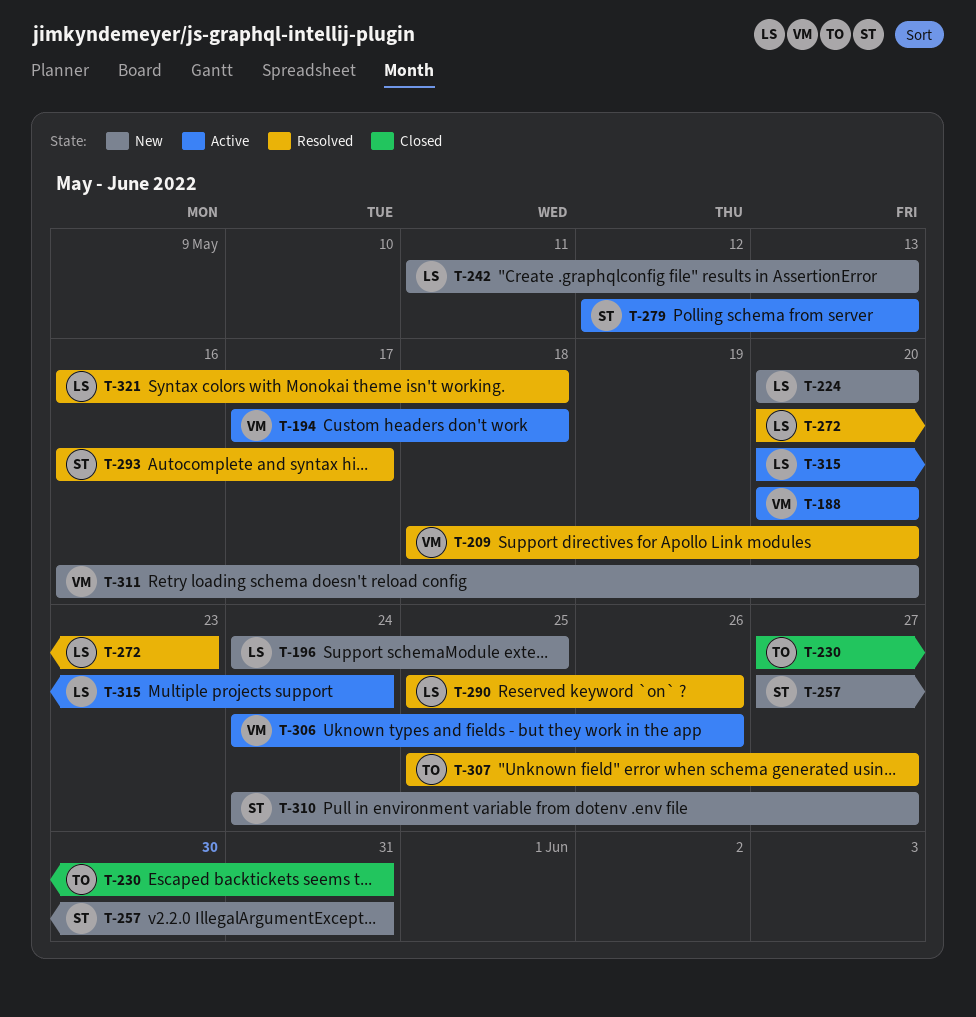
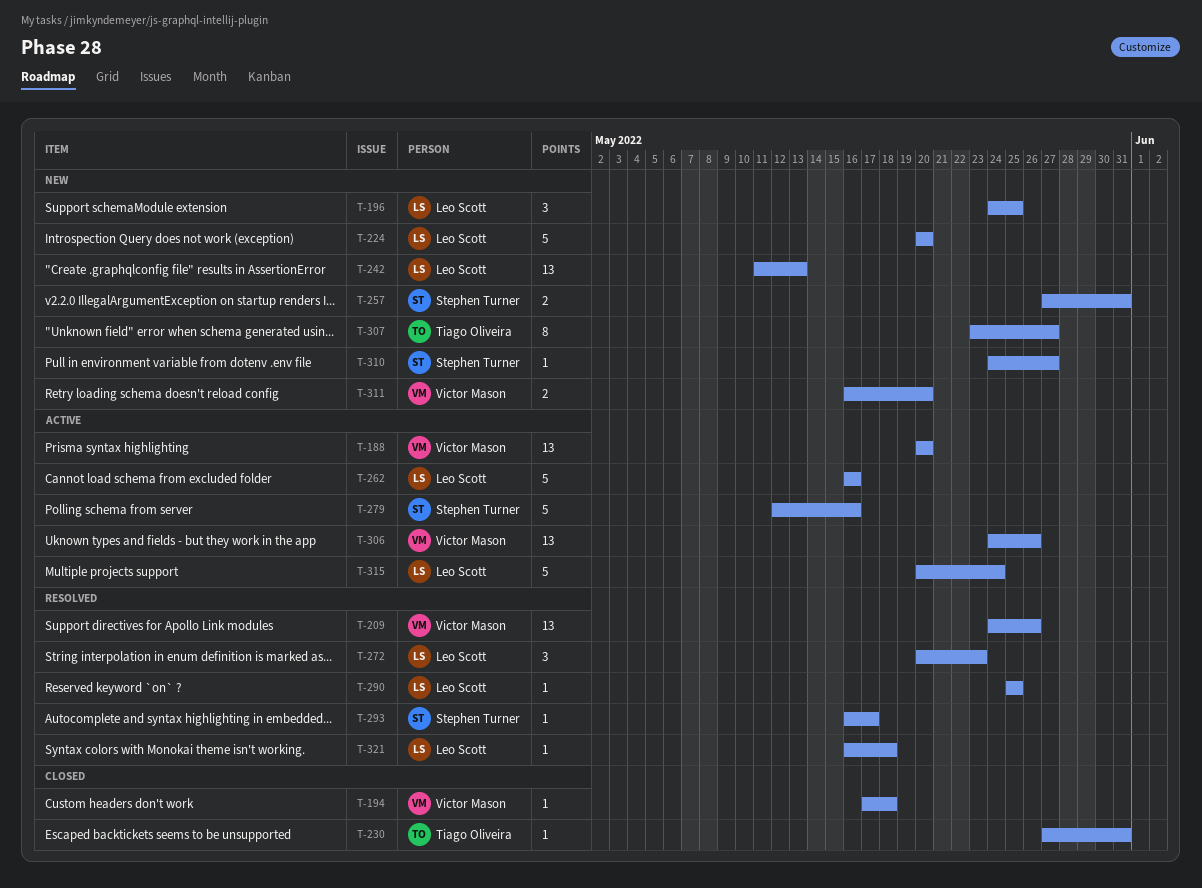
T-194, status: Active -> Closed
T-209, start: May 18 -> May 24
T-209, due: May 20 -> May 26
T-262: none -> present
T-279, due: May 13 -> May 16
T-290, due: May 26 -> May 25
T-307, status: Resolved -> New
T-307, start: May 25 -> May 23

